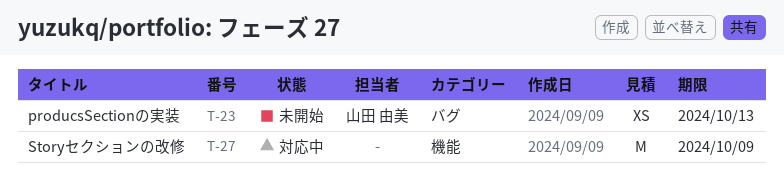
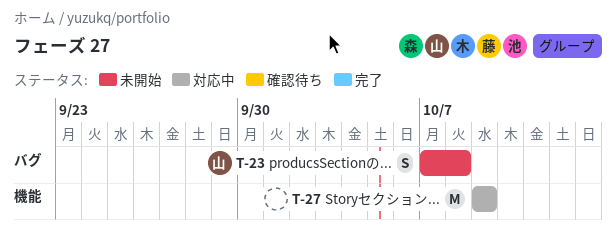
T-23, estimate: XS -> S
T-23, due: Oct 13 -> Oct 8

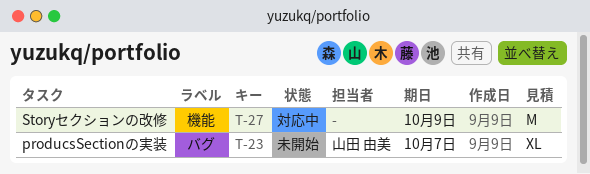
T-23, estimate: S -> XL
T-23, due: Oct 8 -> Oct 7

